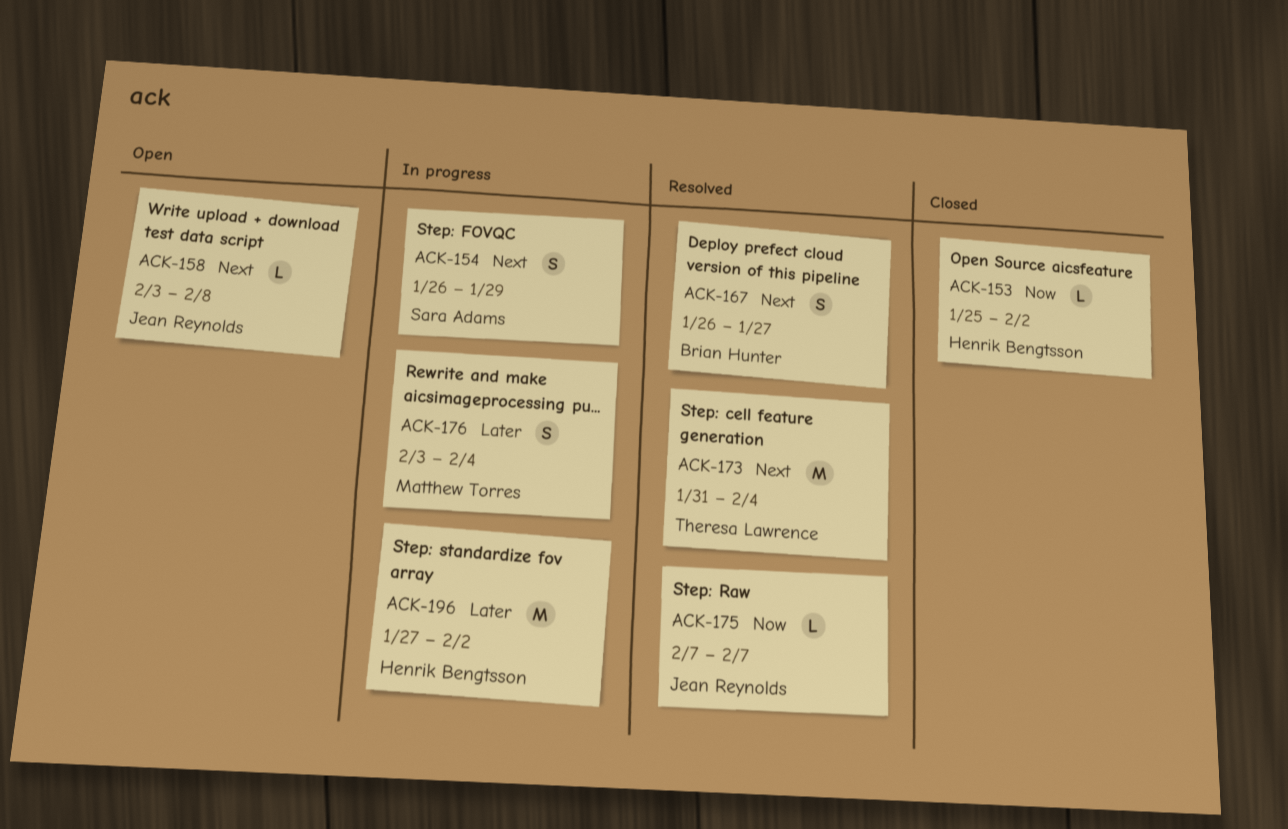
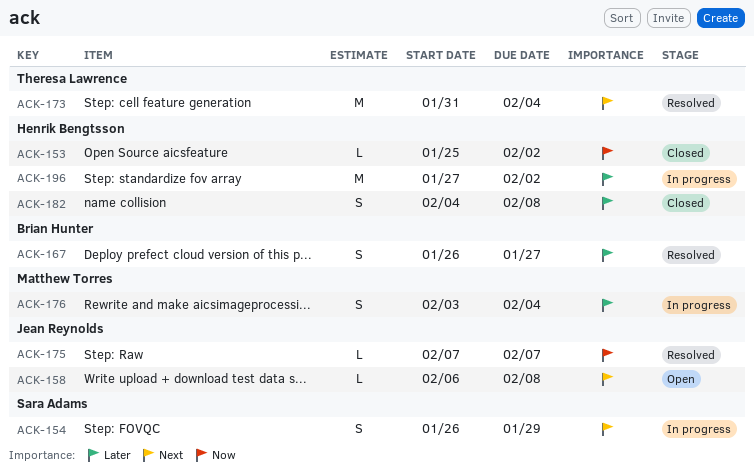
ACK-158, start: Feb 3 -> Feb 6
ACK-167, priority: Next -> Later
ACK-182: none -> present

